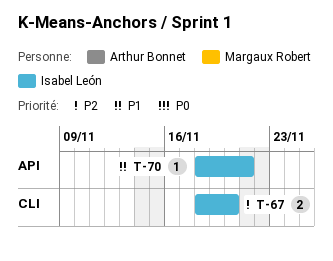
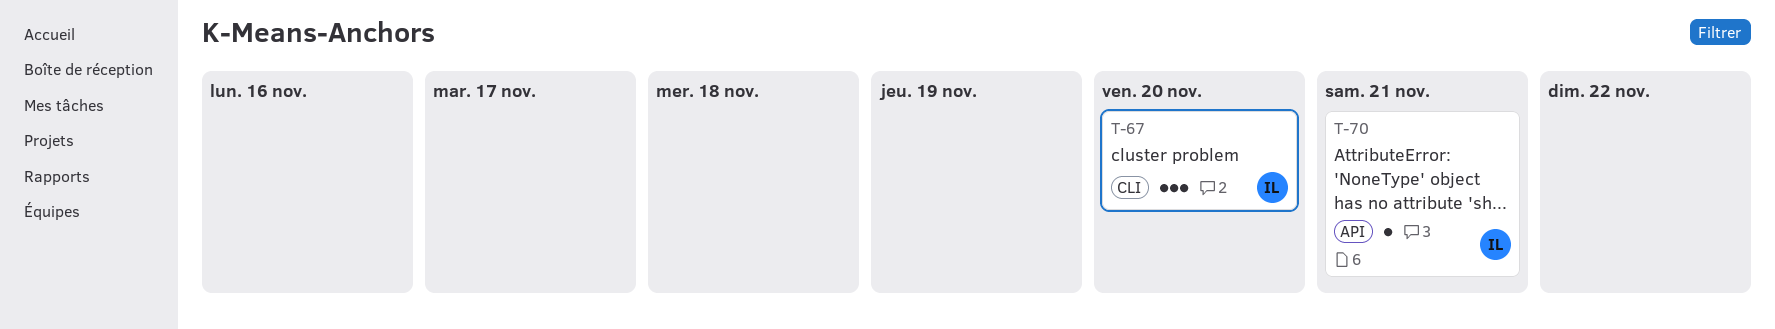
T-67, estimate: 2 -> 3

